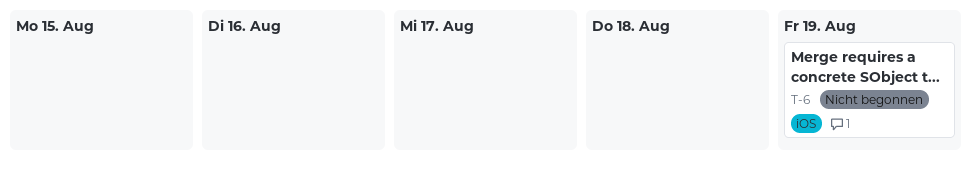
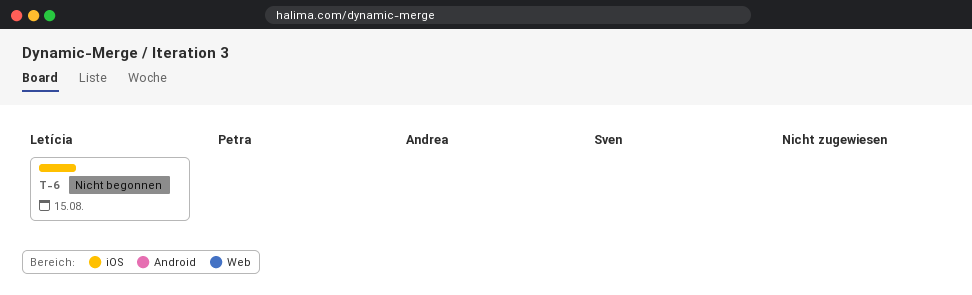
T-6, due: Aug 19 -> Aug 15

